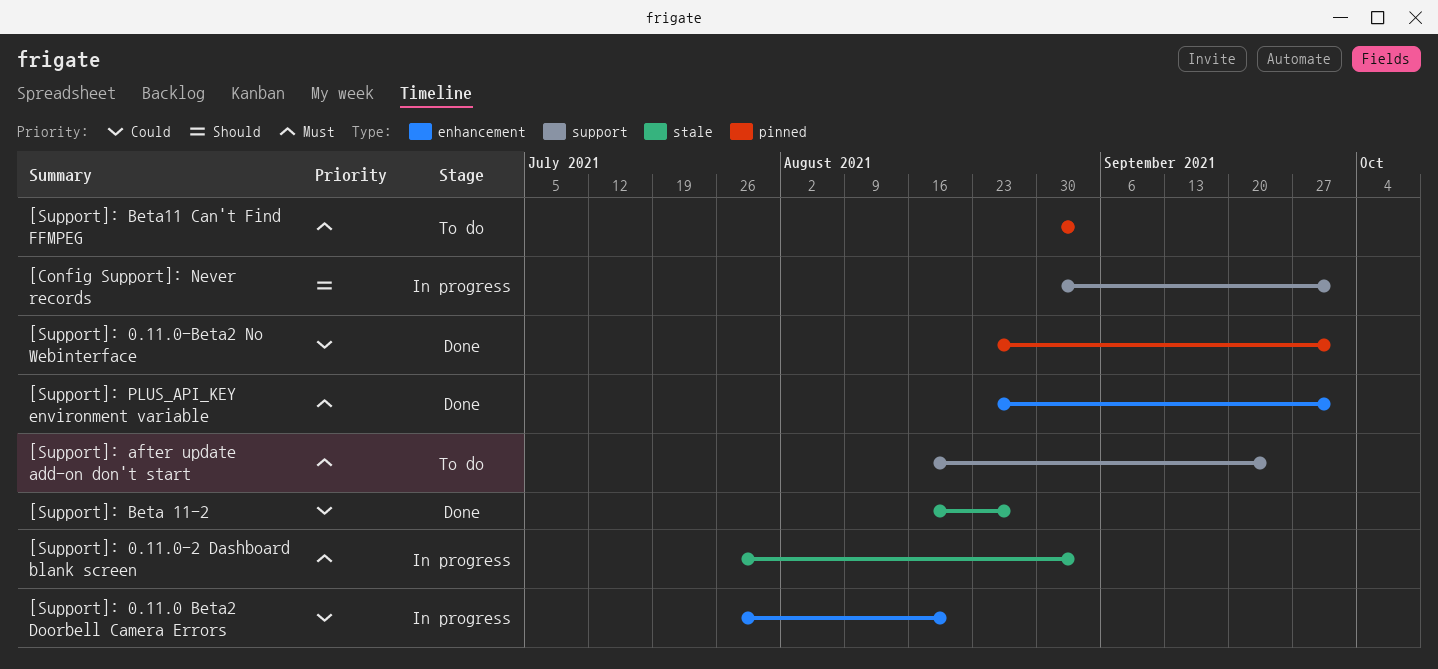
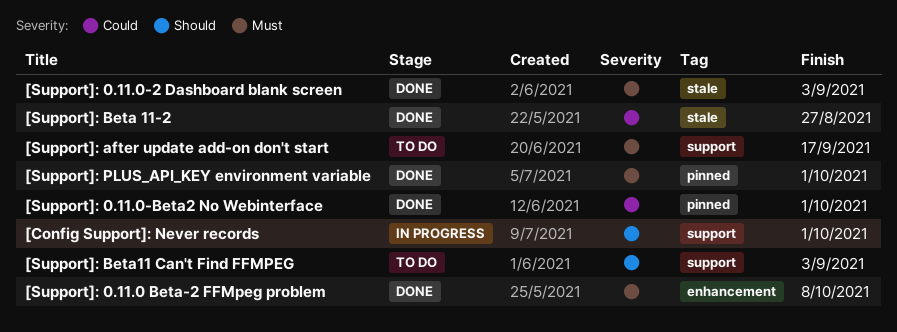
[Support]: 0.11.0 Beta-2 FFMpeg problem: none -> present
[Support]: 0.11.0 Beta2 Doorbell Camera Errors: present -> none
[Support]: 0.11.0-2 Dashboard blank screen, status: In progress -> Done
[Support]: after update add-on don't start, due: Sep 24 -> Sep 17
[Support]: Beta11 Can't Find FFMPEG, priority: Must -> Should
[Support]: Beta11 Can't Find FFMPEG, label: pinned -> support
[Support]: PLUS_API_KEY environment variable, label: enhancement -> pinned

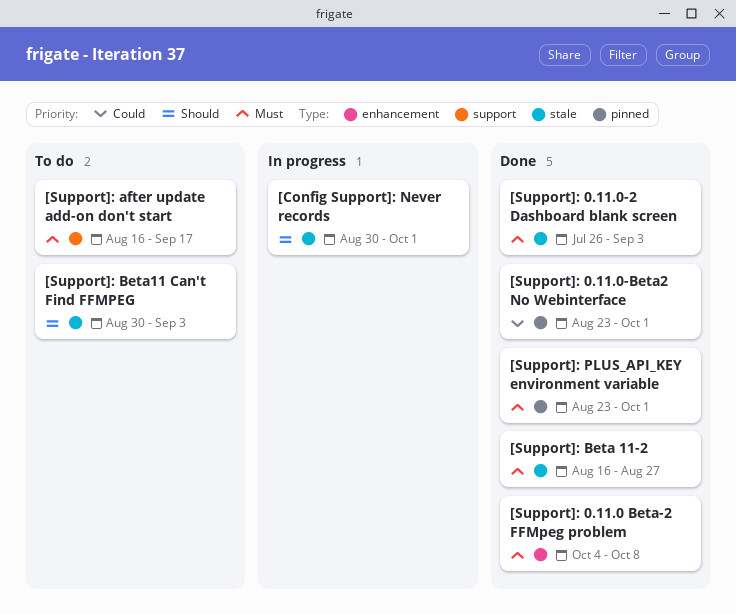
[Config Support]: Never records, label: support -> stale
[Support]: Beta 11-2, priority: Could -> Must
[Support]: Beta11 Can't Find FFMPEG, label: support -> stale

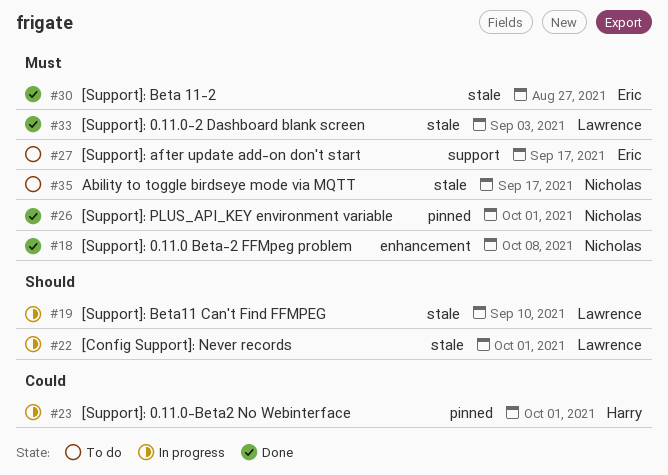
[Support]: 0.11.0-Beta2 No Webinterface, status: Done -> In progress
[Support]: Beta11 Can't Find FFMPEG, status: To do -> In progress
[Support]: Beta11 Can't Find FFMPEG, due: Sep 3 -> Sep 10
Ability to toggle birdseye mode via MQTT: none -> present

